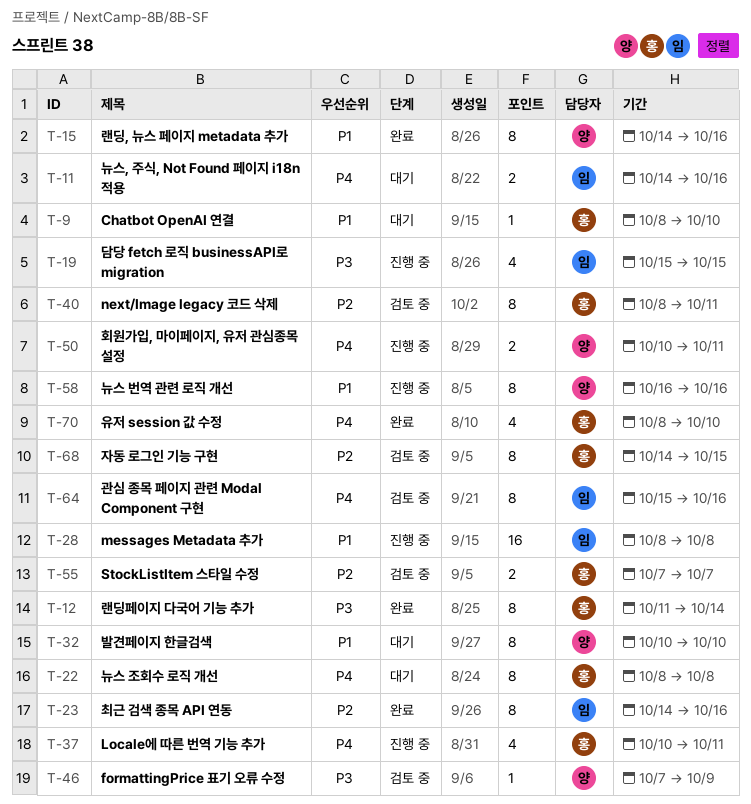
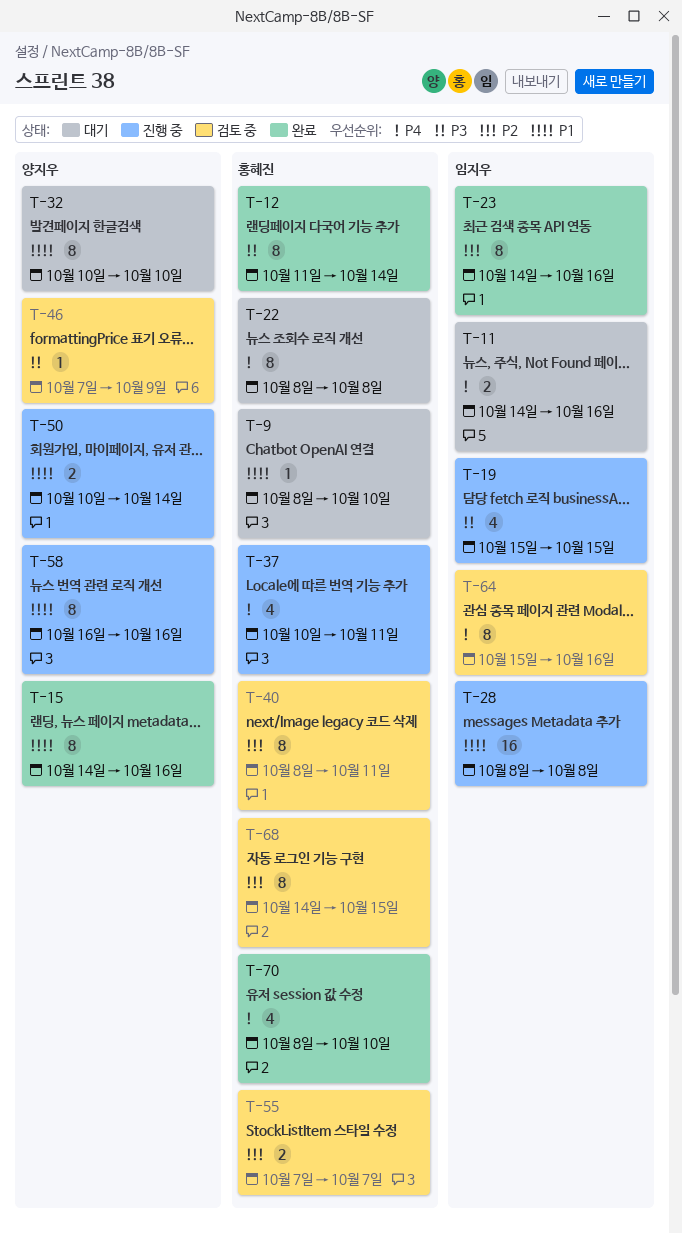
T-50, priority: P4 -> P1
T-50, due: Oct 11 -> Oct 14

